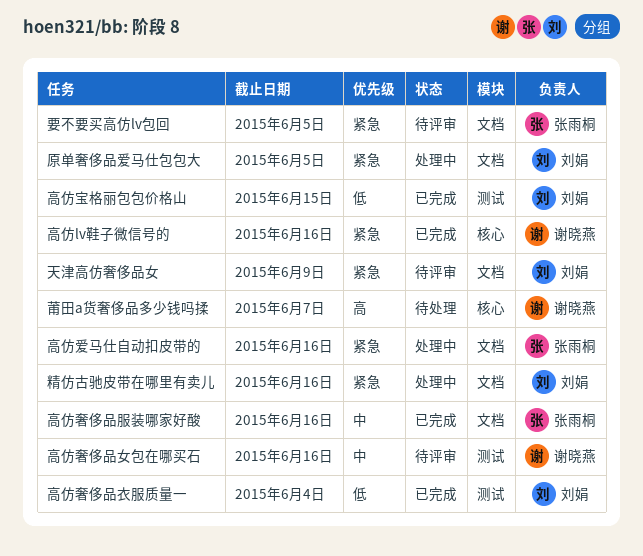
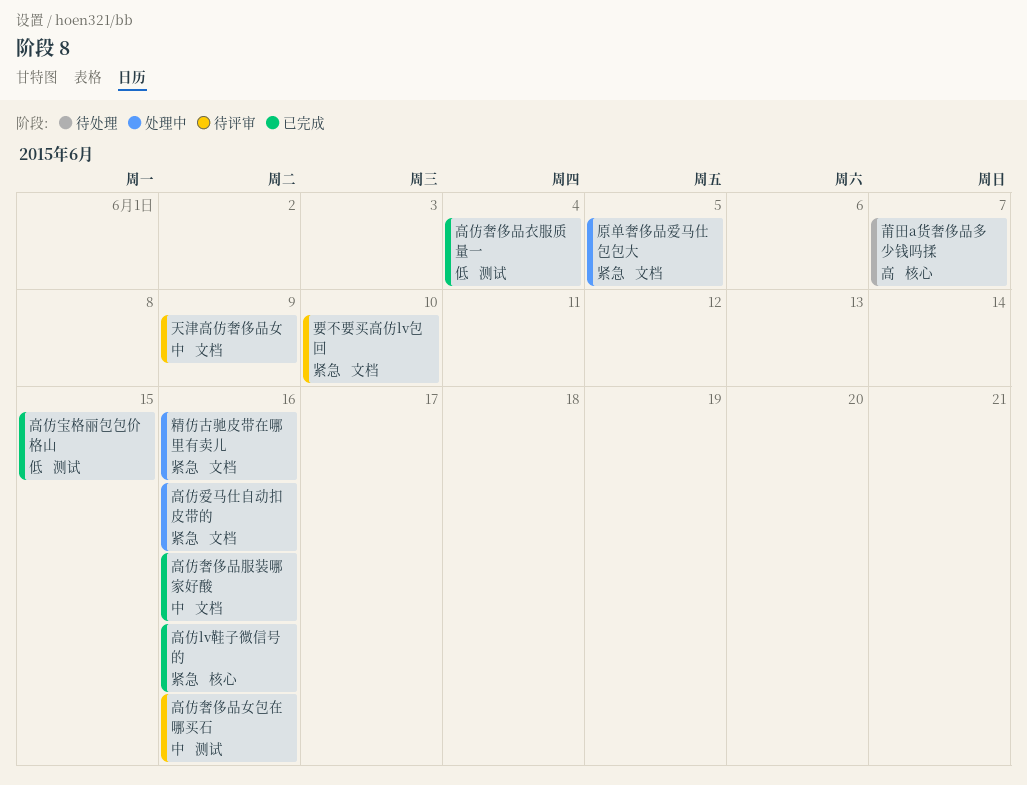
天津高仿奢侈品女, priority: 紧急 -> 中
要不要买高仿lv包回, due: Jun 5 -> Jun 10

